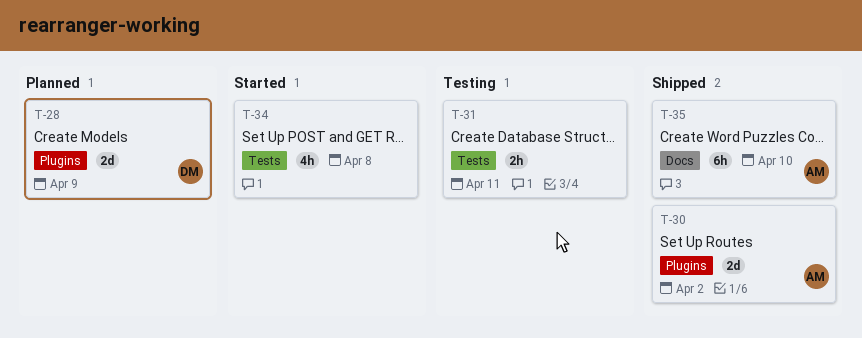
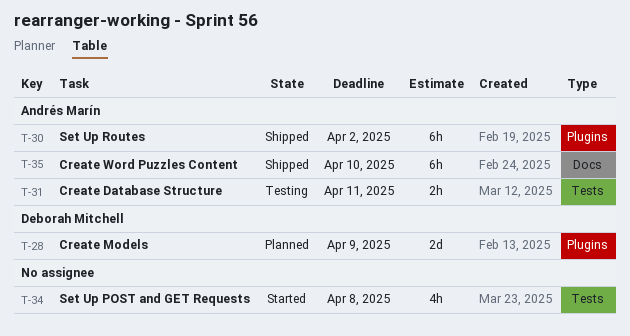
T-30, estimate: 2d -> 6h
T-31, owner: none -> Andrés Marín

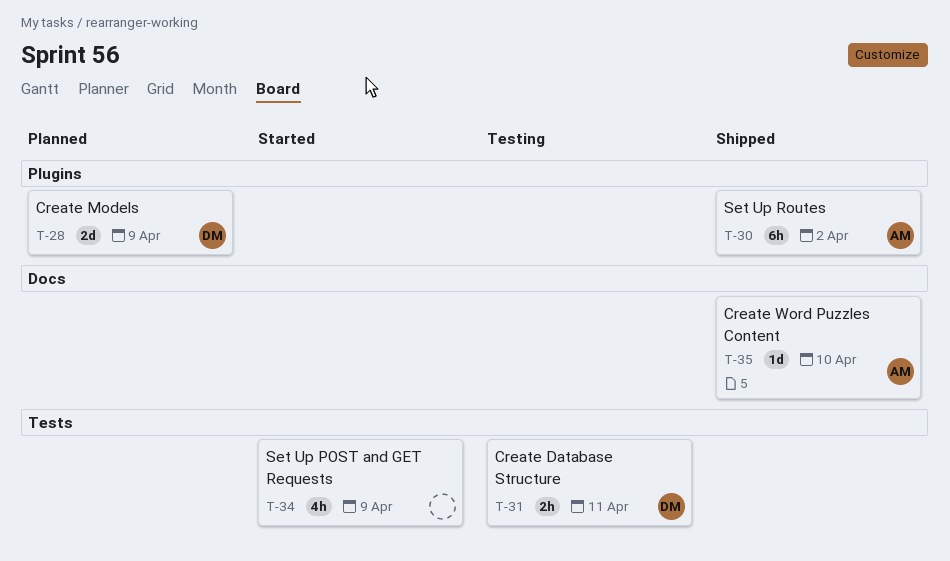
T-31, owner: Andrés Marín -> Deborah Mitchell
T-34, due: Apr 8 -> Apr 9
T-35, estimate: 6h -> 1d

